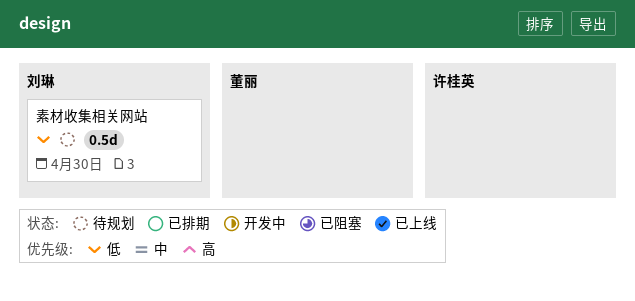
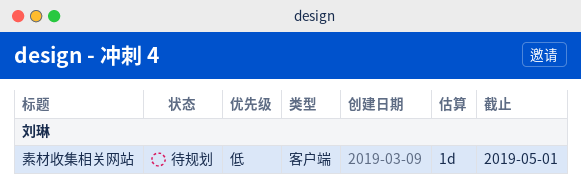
素材收集相关网站, estimate: 0.5d -> 1d
素材收集相关网站, due: Apr 30 -> May 1

